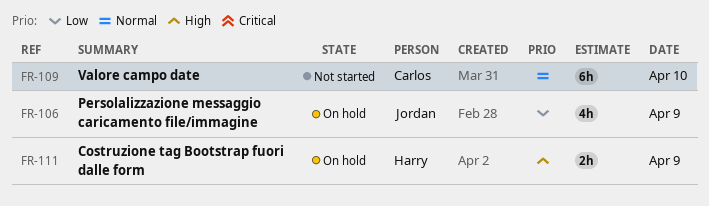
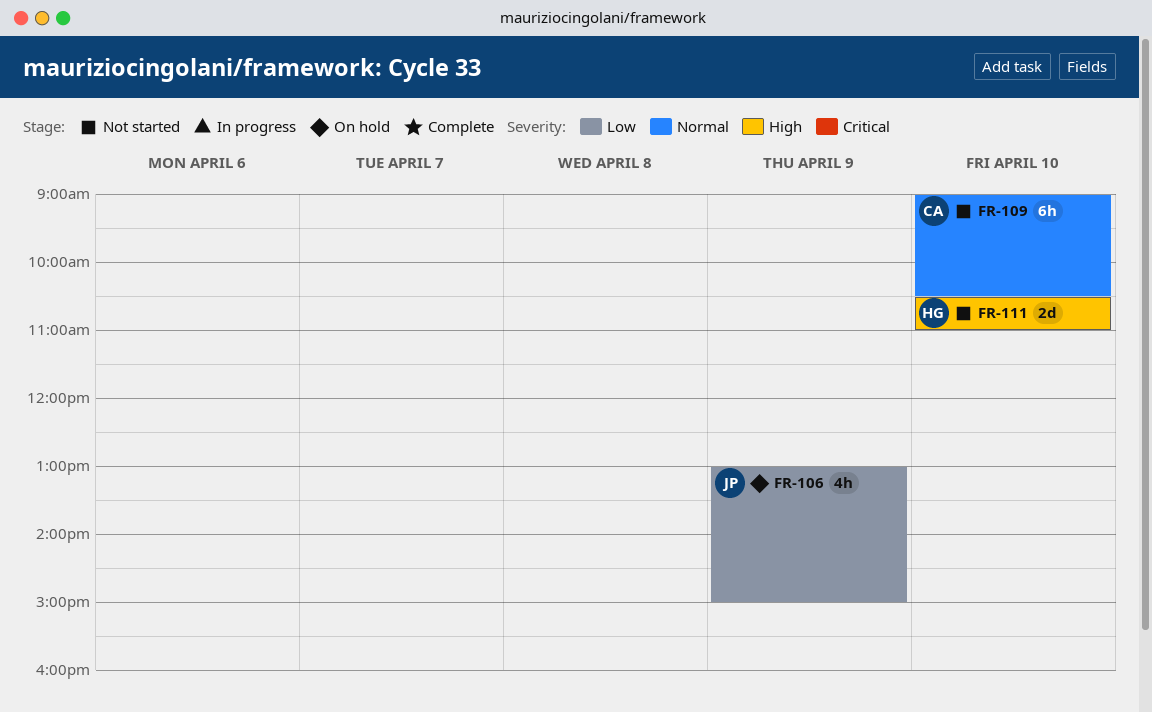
FR-111, status: On hold -> Not started
FR-111, estimate: 2h -> 2d
FR-111, day: Apr 9 -> Apr 10

